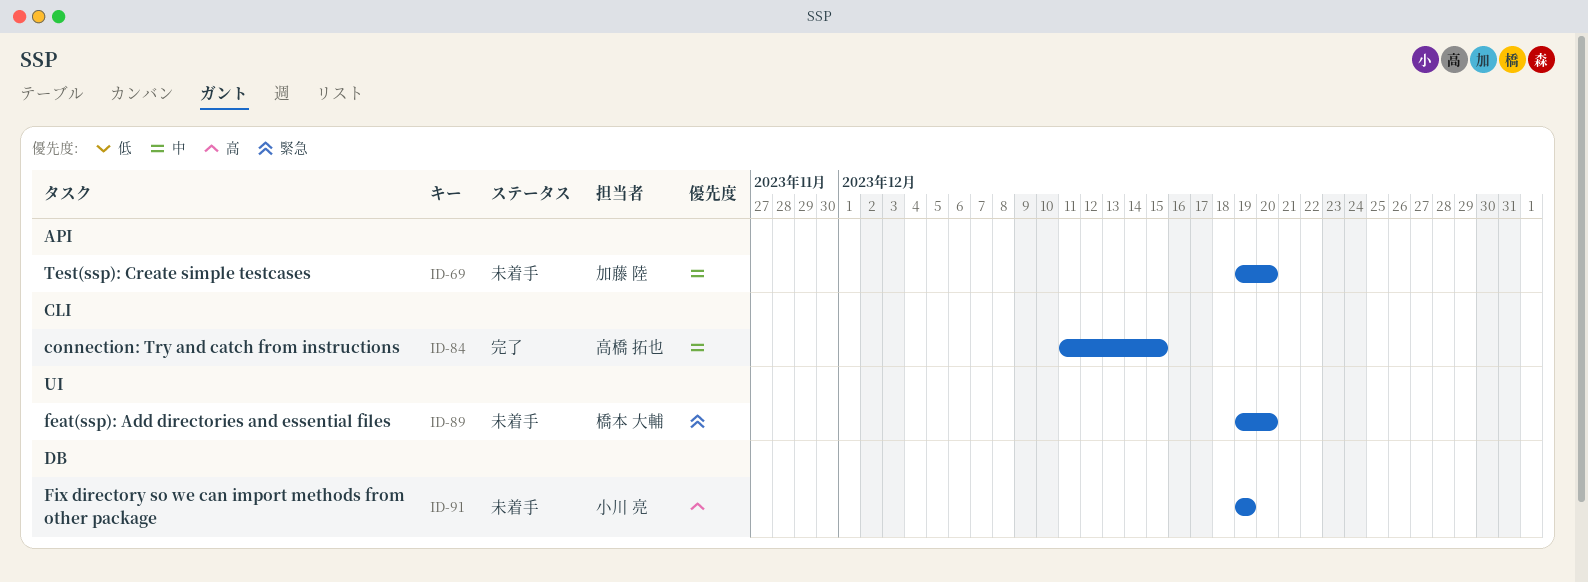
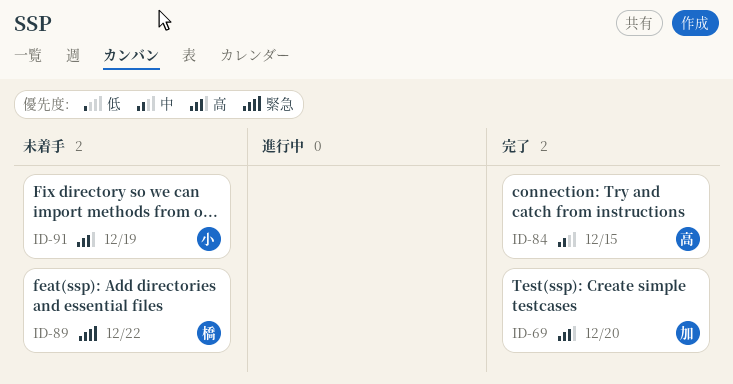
ID-69, status: 未着手 -> 完了
ID-69, priority: 中 -> 高
ID-89, due: Dec 20 -> Dec 22

